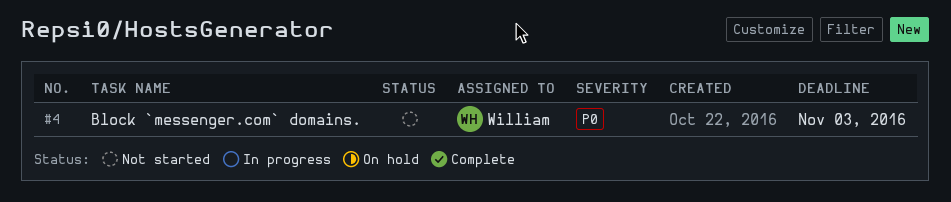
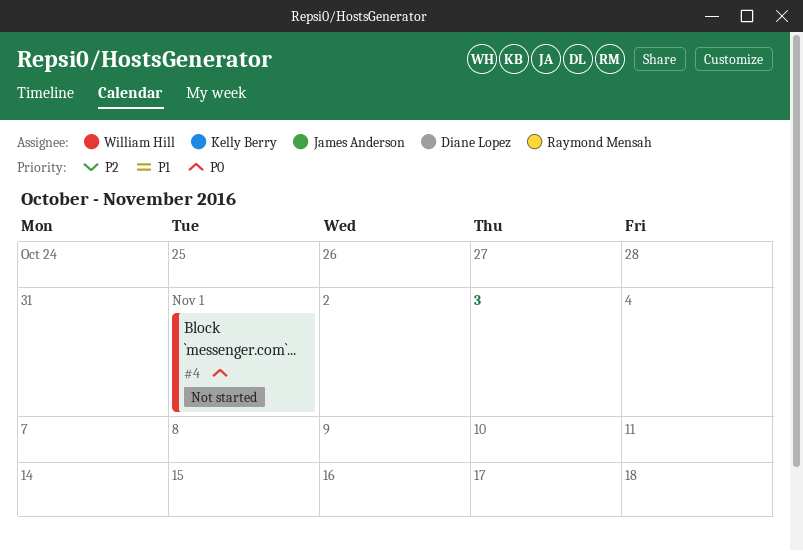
#4, due: Nov 3 -> Nov 1

